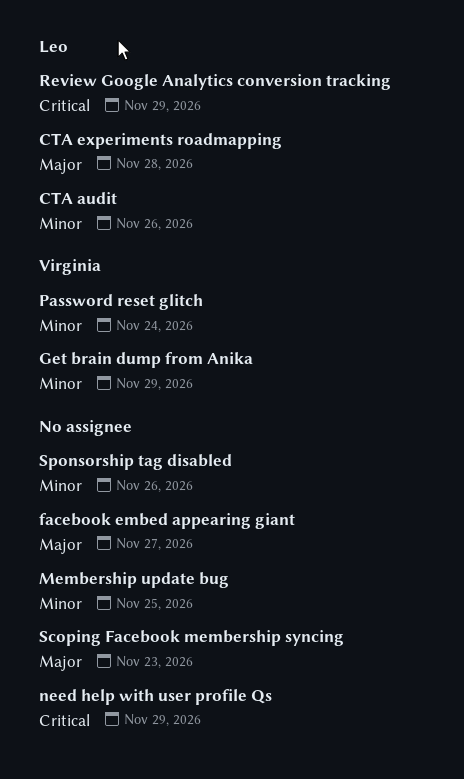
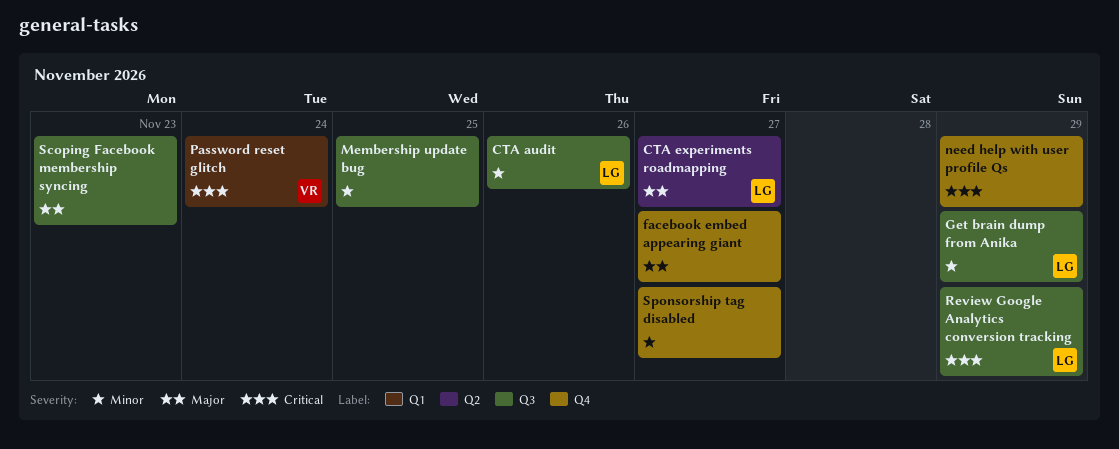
CTA experiments roadmapping, due: Nov 28 -> Nov 27
Get brain dump from Anika, owner: Virginia -> Leo
Password reset glitch, priority: Minor -> Critical
Sponsorship tag disabled, due: Nov 26 -> Nov 27

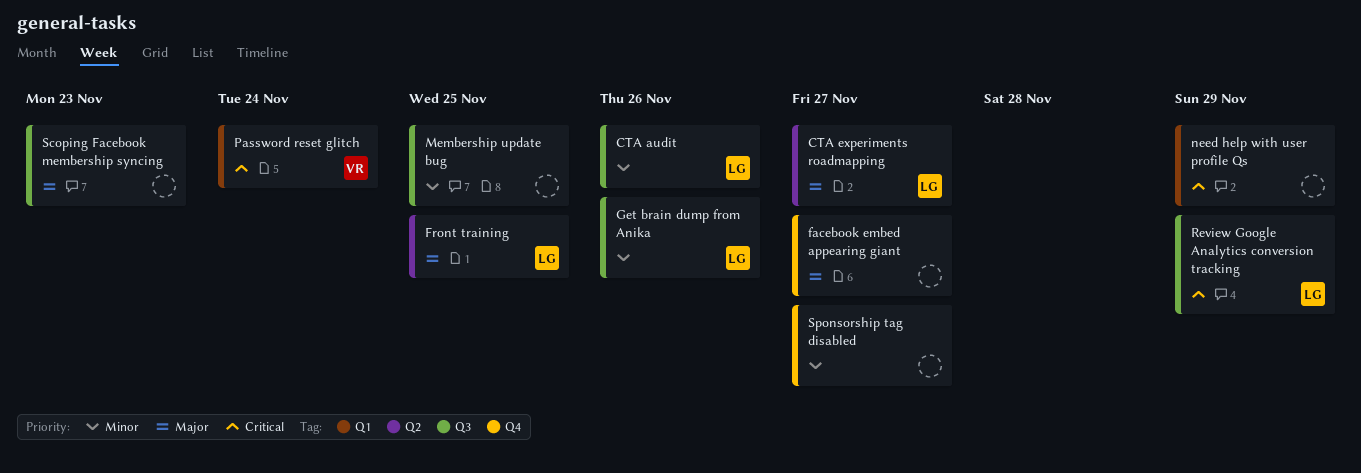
Front training: none -> present
Get brain dump from Anika, due: Nov 29 -> Nov 26
need help with user profile Qs, label: Q4 -> Q1

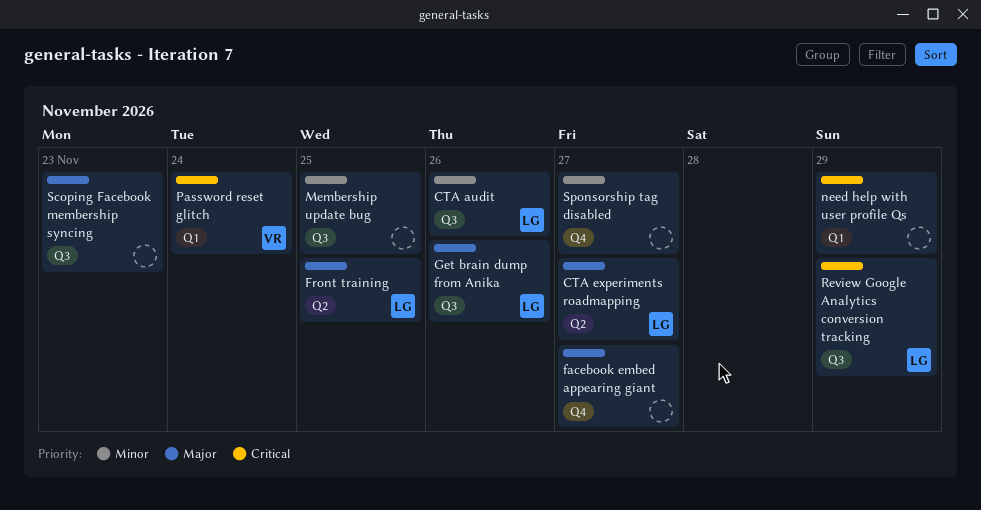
Get brain dump from Anika, priority: Minor -> Major

